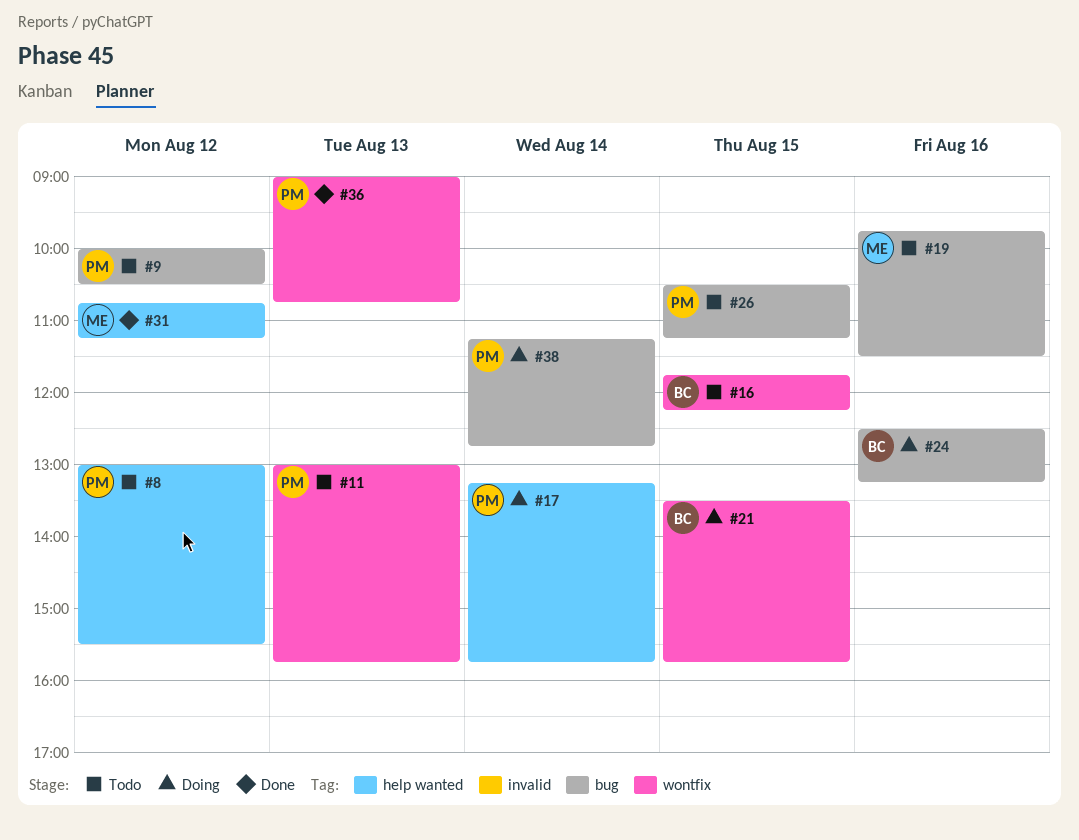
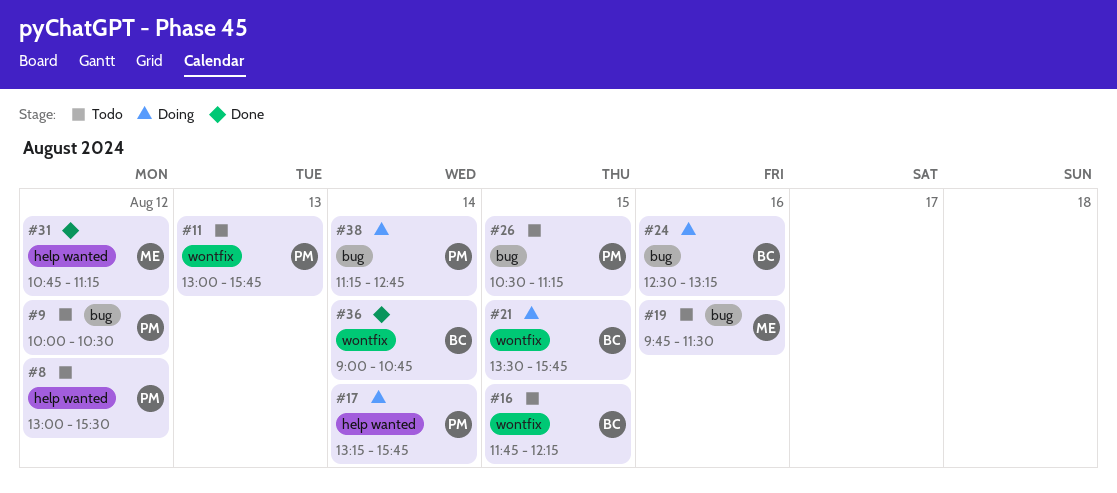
#36, owner: PM -> BC
#36, day: Aug 13 -> Aug 14

